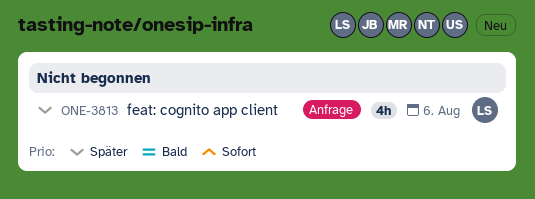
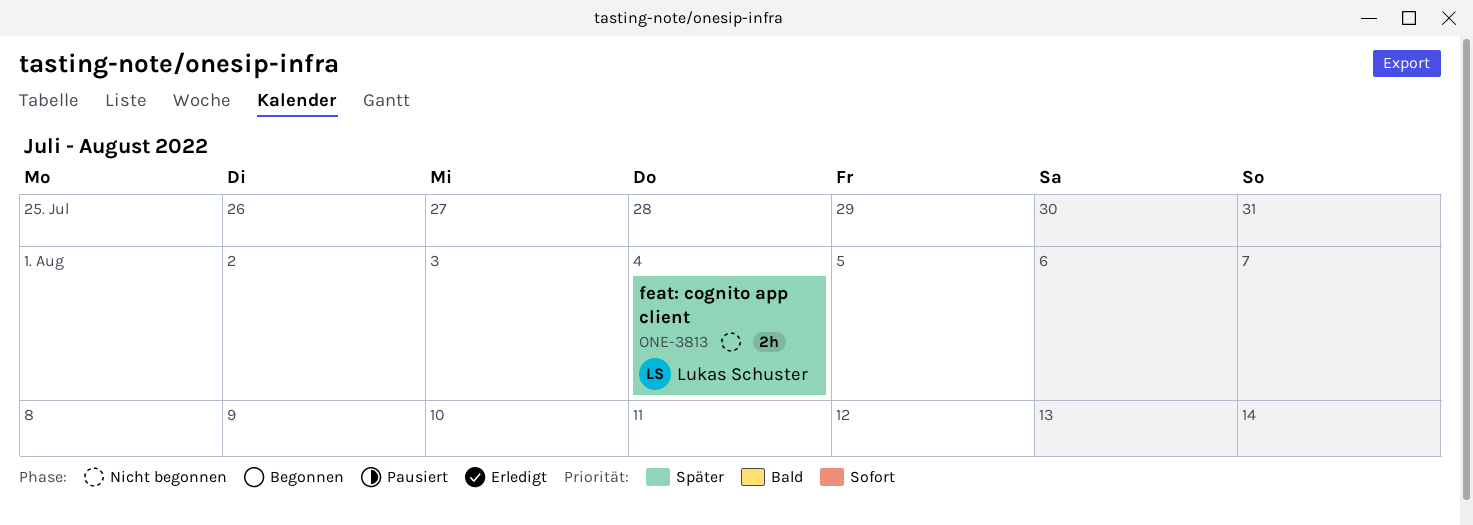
ONE-3813, estimate: 4h -> 2h
ONE-3813, due: Aug 6 -> Aug 4

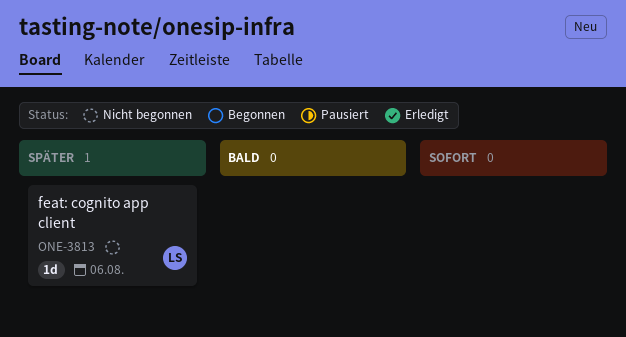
ONE-3813, estimate: 2h -> 1d
ONE-3813, due: Aug 4 -> Aug 6

